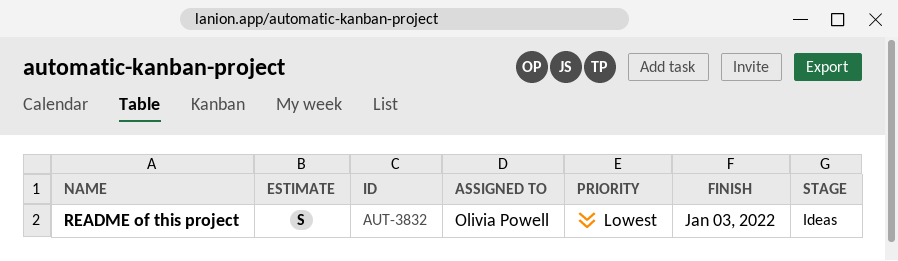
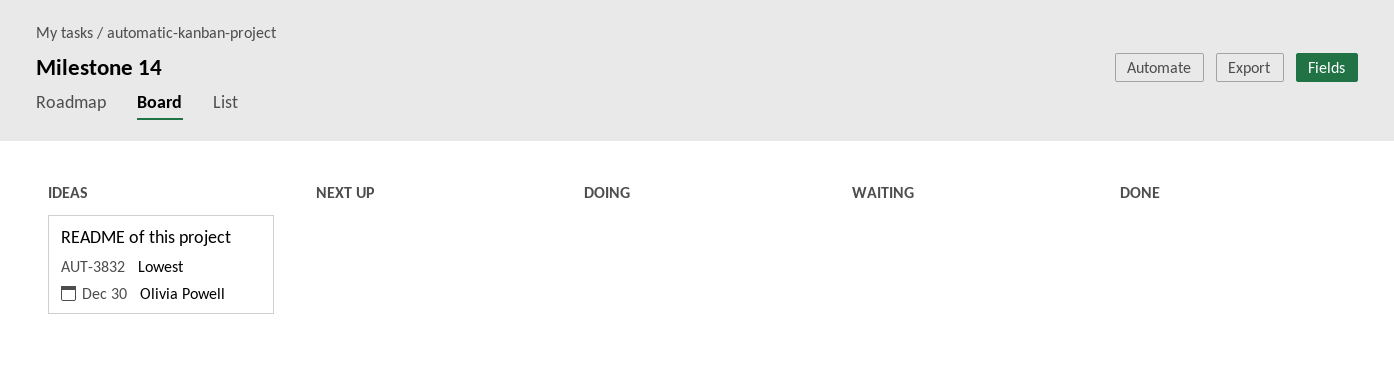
AUT-3832, due: Jan 3 -> Dec 30

